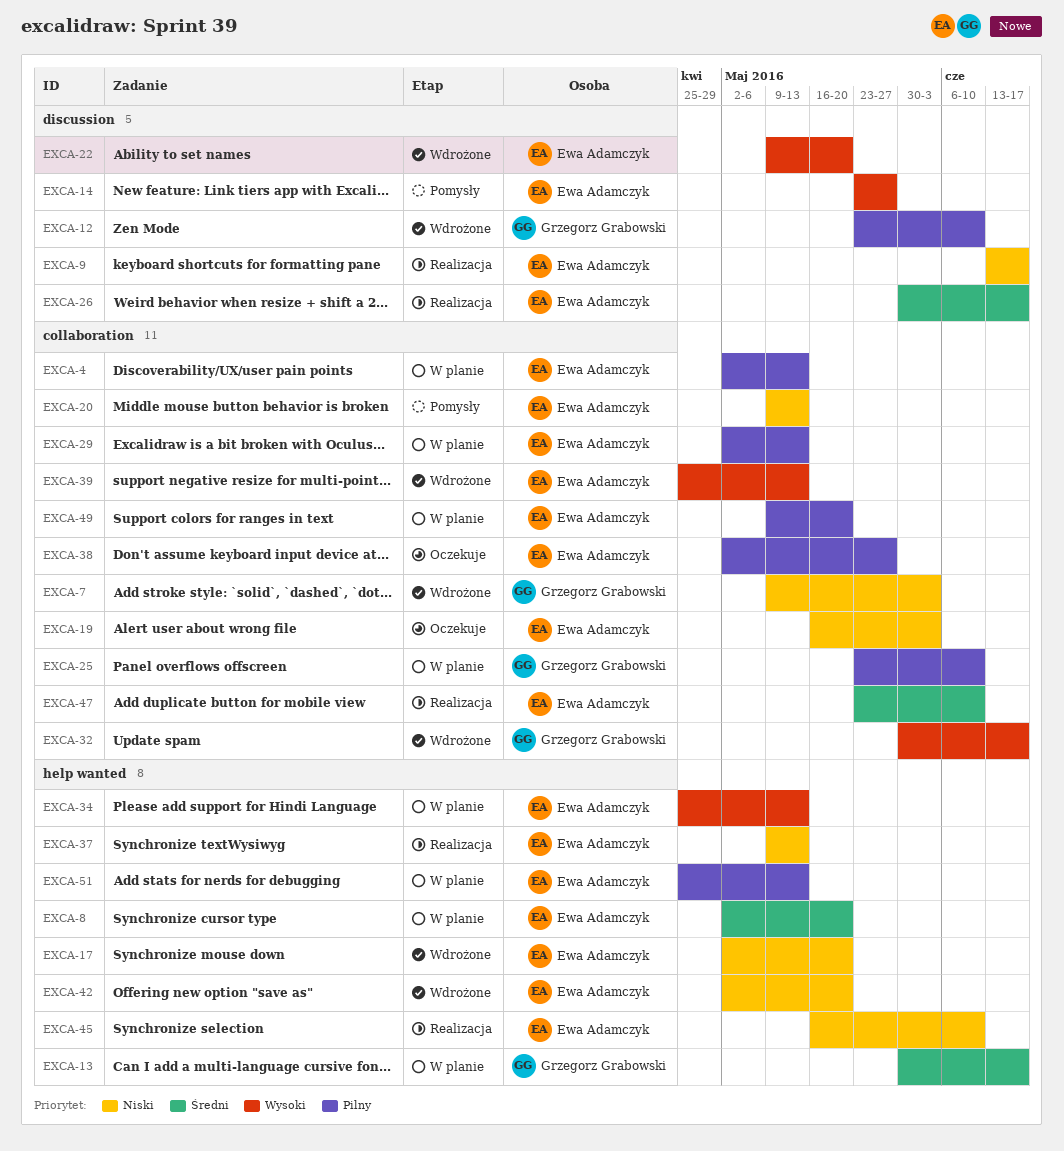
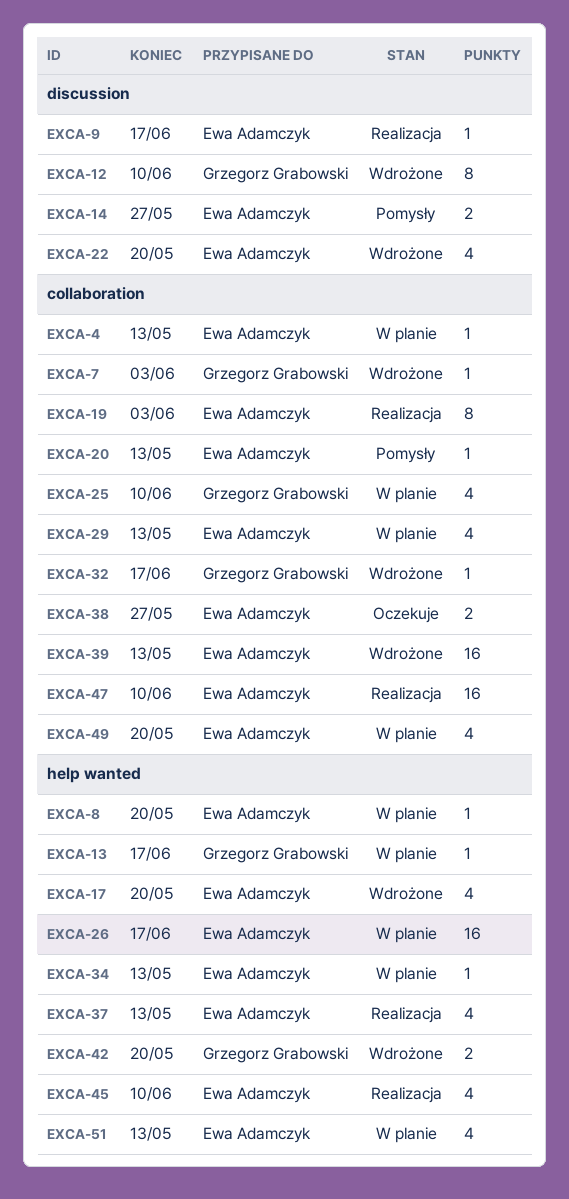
EXCA-19, status: Oczekuje -> Realizacja
EXCA-26, status: Realizacja -> W planie
EXCA-26, label: discussion -> help wanted
EXCA-42, owner: Ewa Adamczyk -> Grzegorz Grabowski

